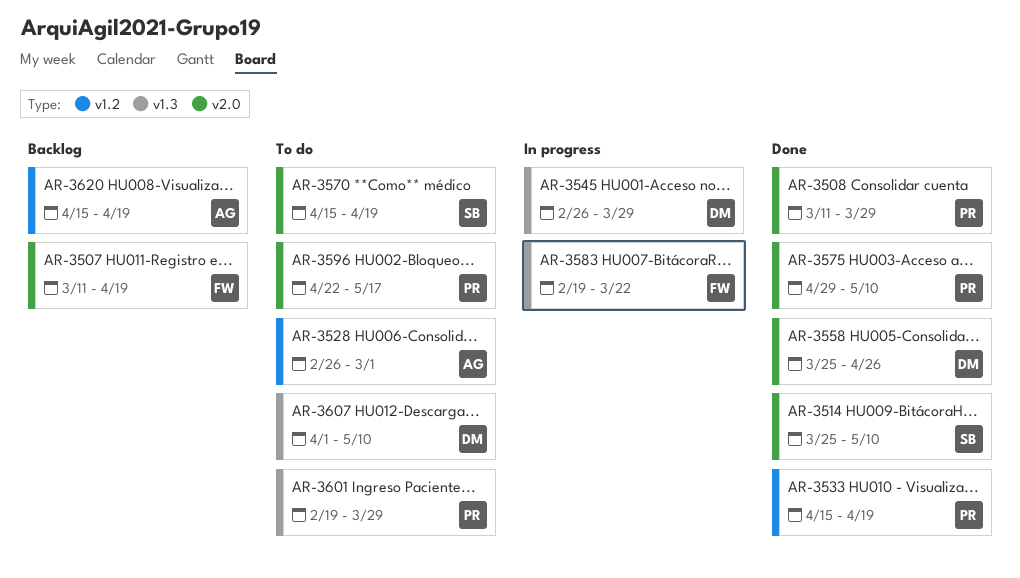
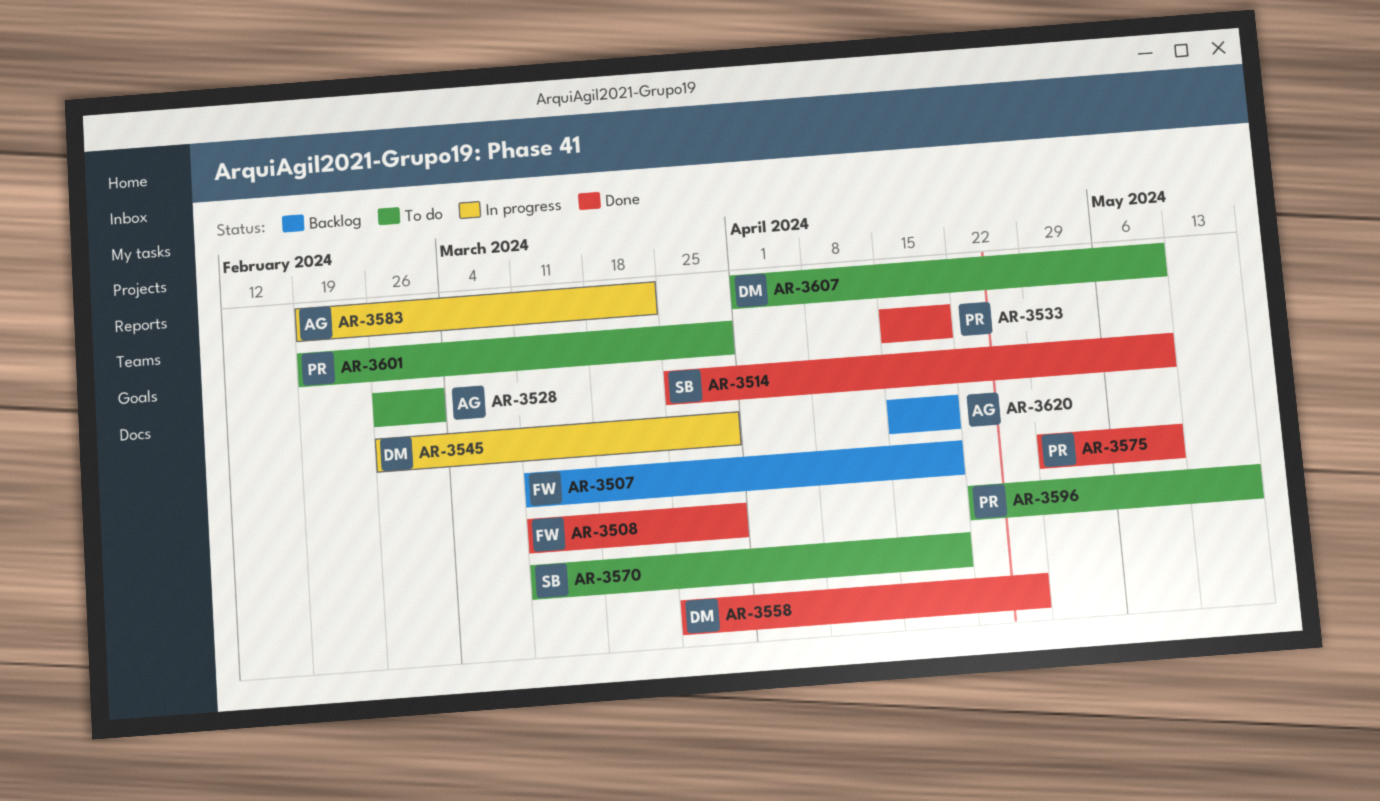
AR-3508, owner: PR -> FW
AR-3570, start: Apr 15 -> Mar 11
AR-3583, owner: FW -> AG

